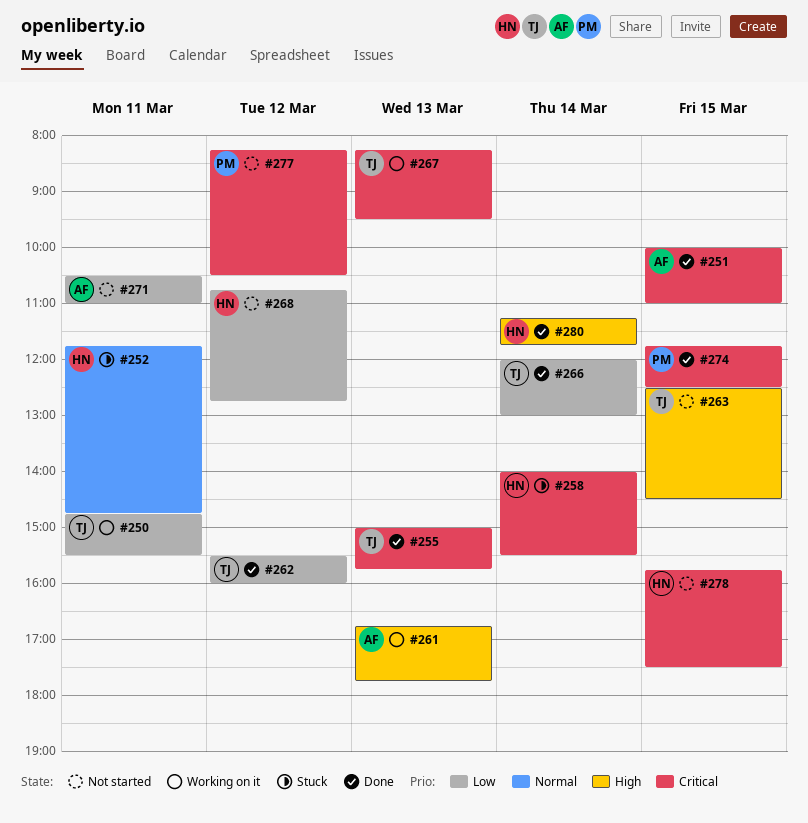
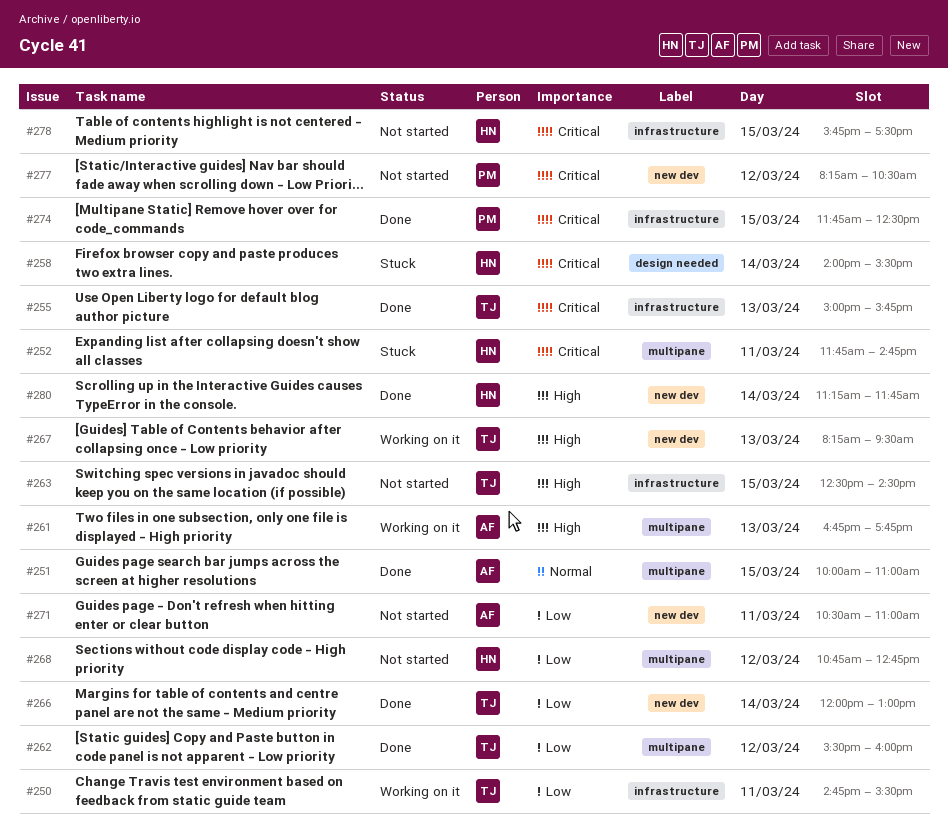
#251, priority: Critical -> Normal
#252, priority: Normal -> Critical
#267, priority: Critical -> High

